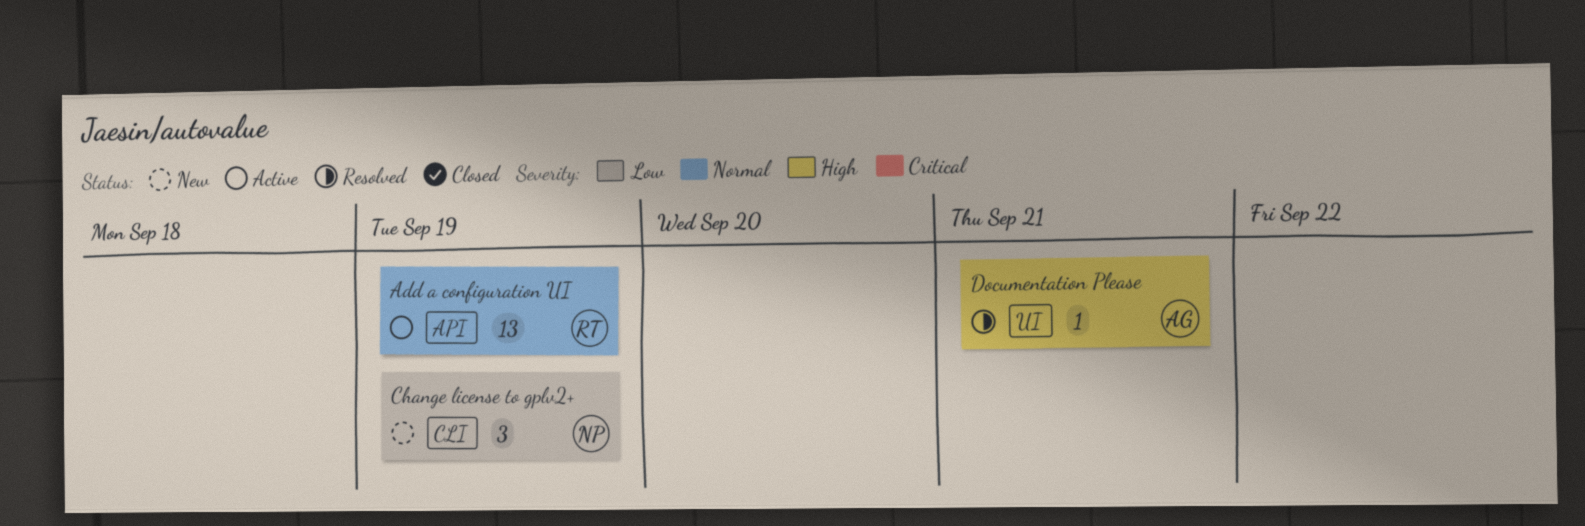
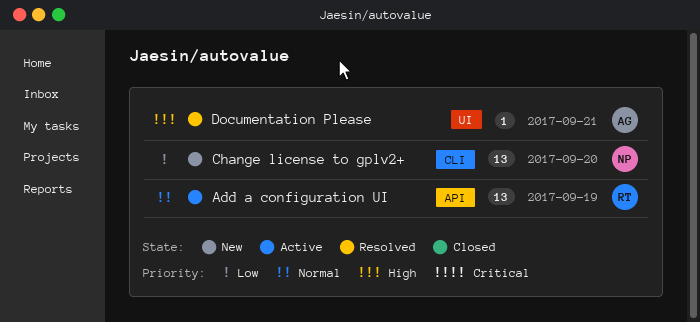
Change license to gplv2+, estimate: 3 -> 13
Change license to gplv2+, due: Sep 19 -> Sep 20

